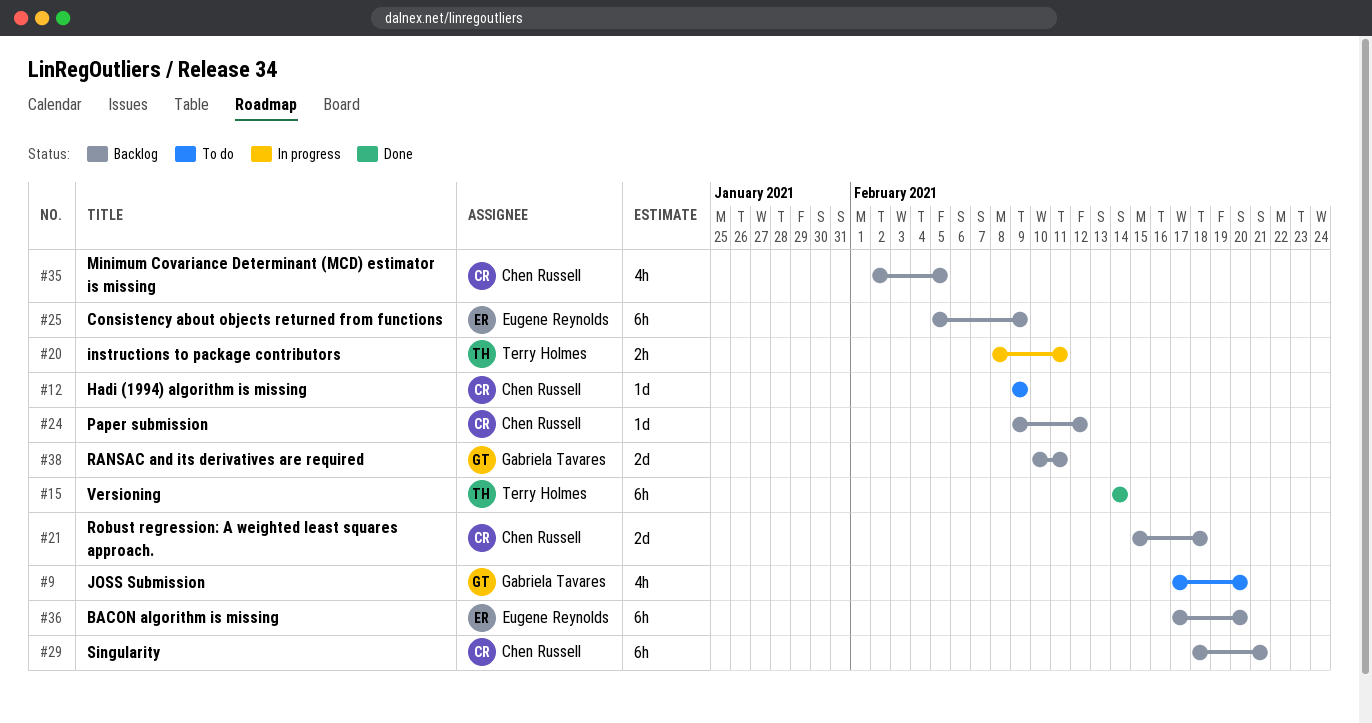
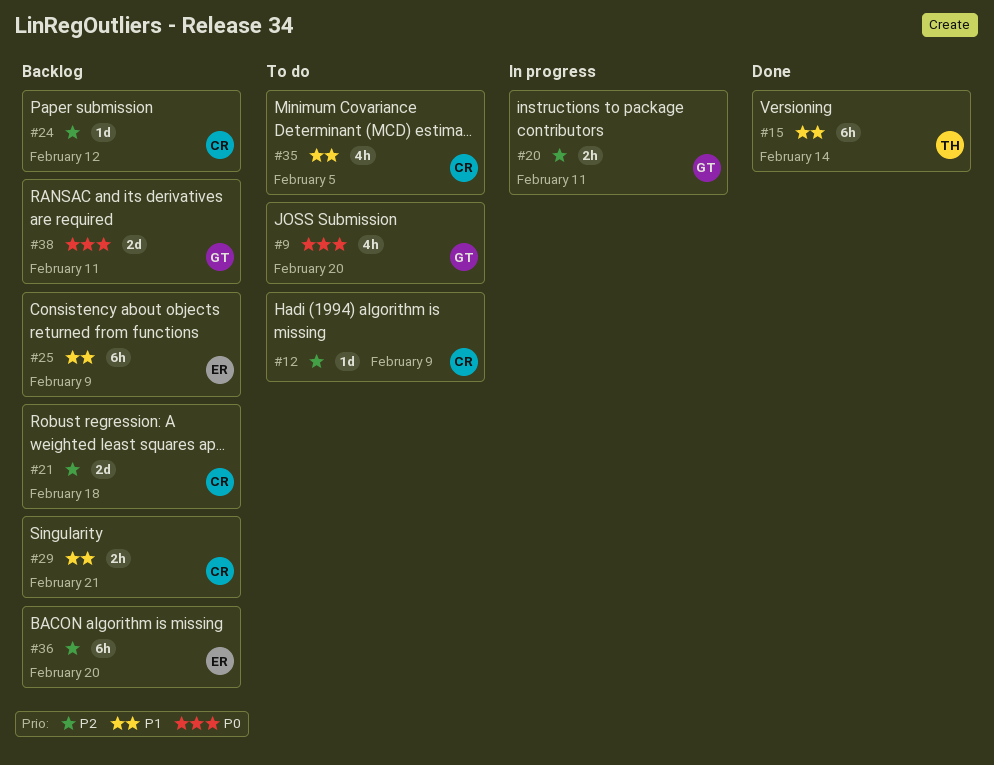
#20, owner: Terry Holmes -> Gabriela Tavares
#29, estimate: 6h -> 2h
#35, status: Backlog -> To do

